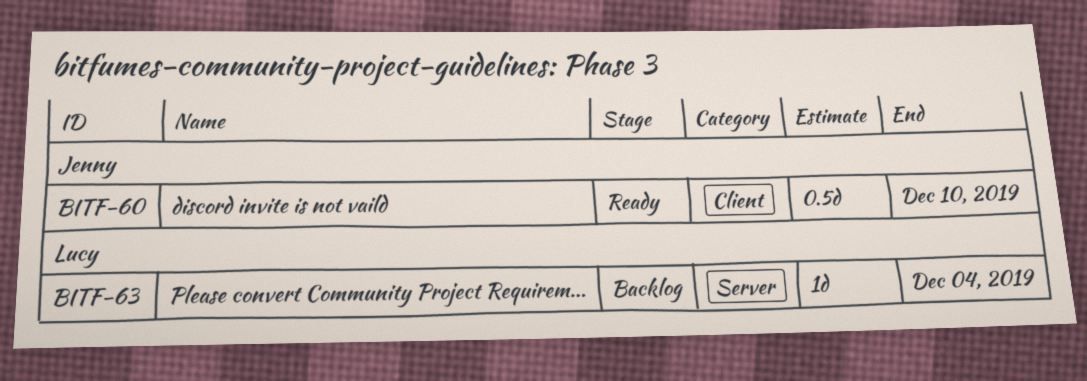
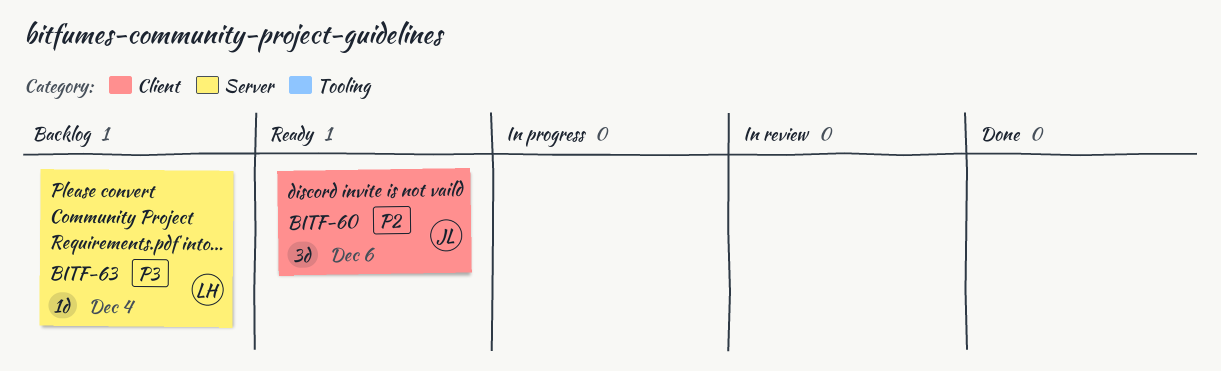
BITF-60, estimate: 0.5d -> 3d
BITF-60, due: Dec 10 -> Dec 6

